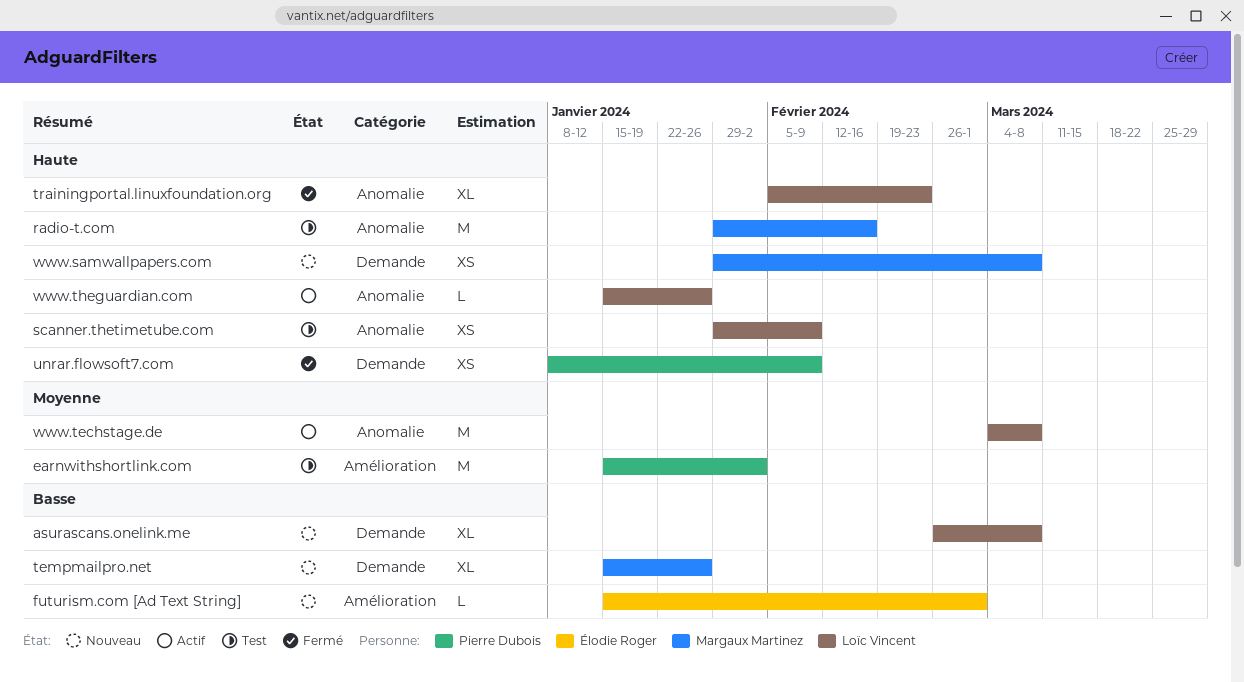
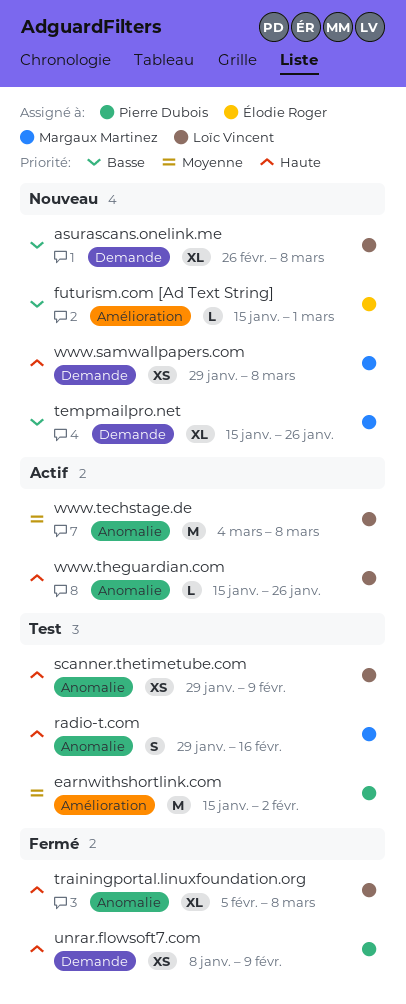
radio-t.com, estimate: M -> S
trainingportal.linuxfoundation.org, due: Feb 23 -> Mar 8

